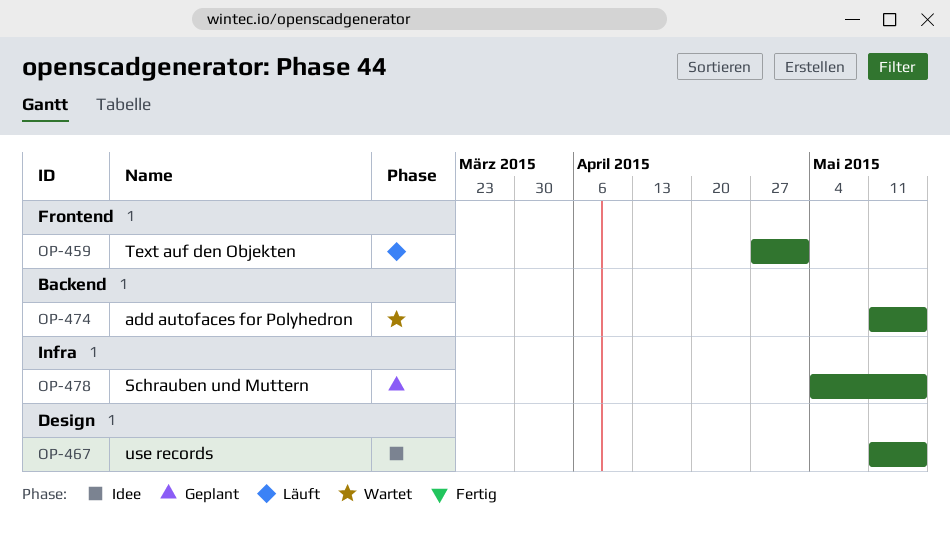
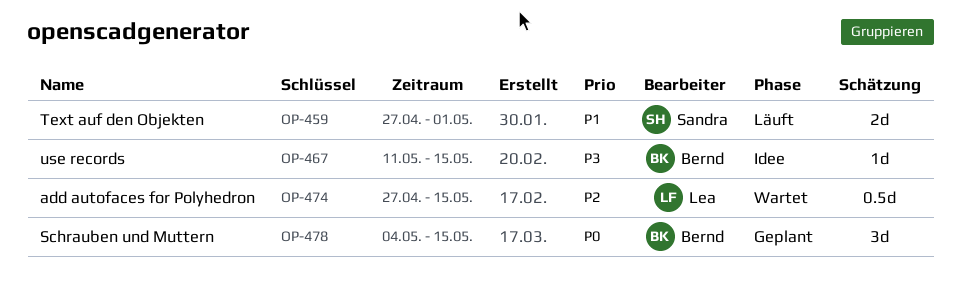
OP-474, start: May 11 -> Apr 27

